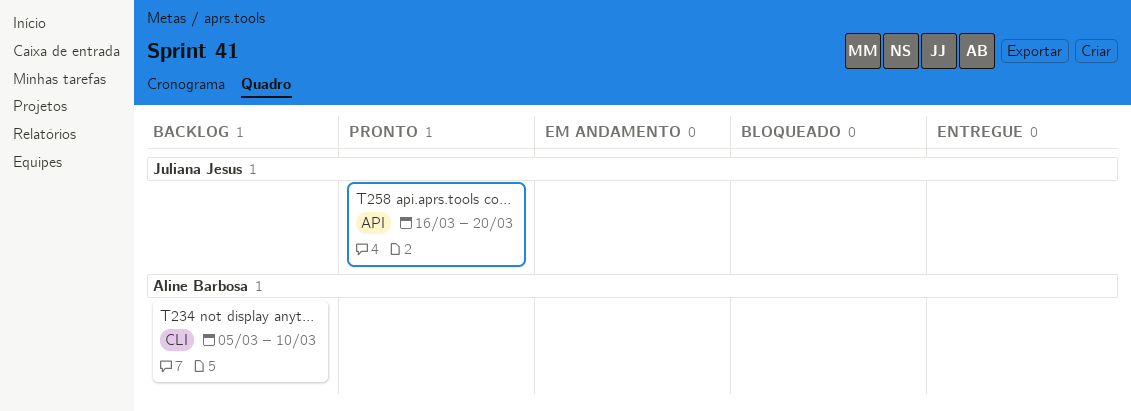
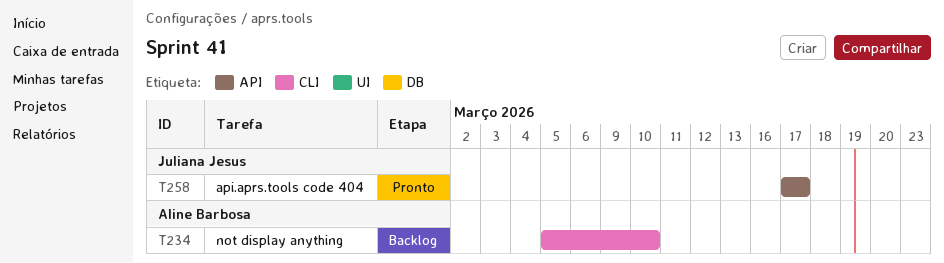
T258, start: Mar 16 -> Mar 17
T258, due: Mar 20 -> Mar 17

